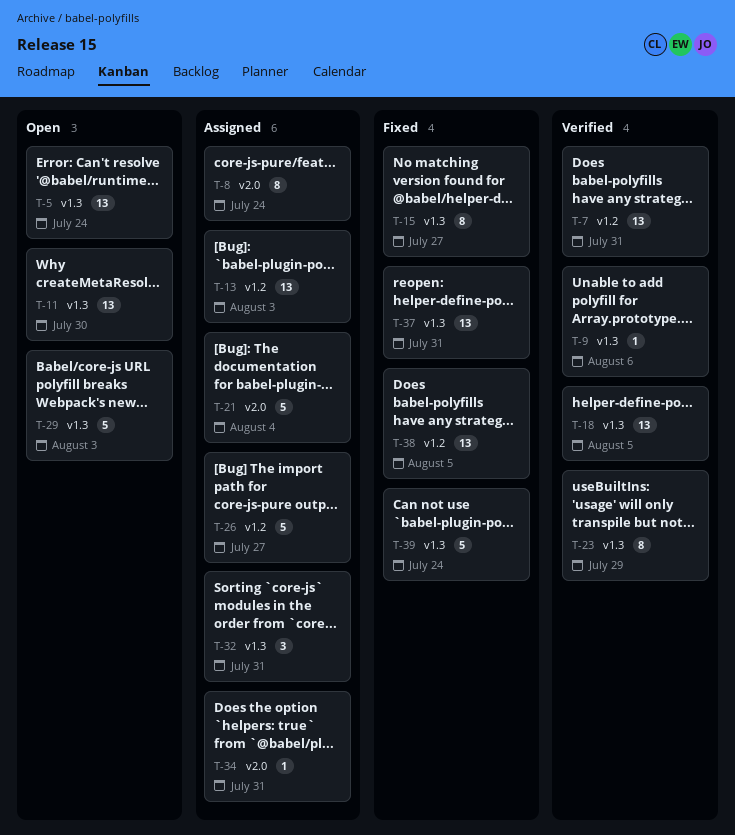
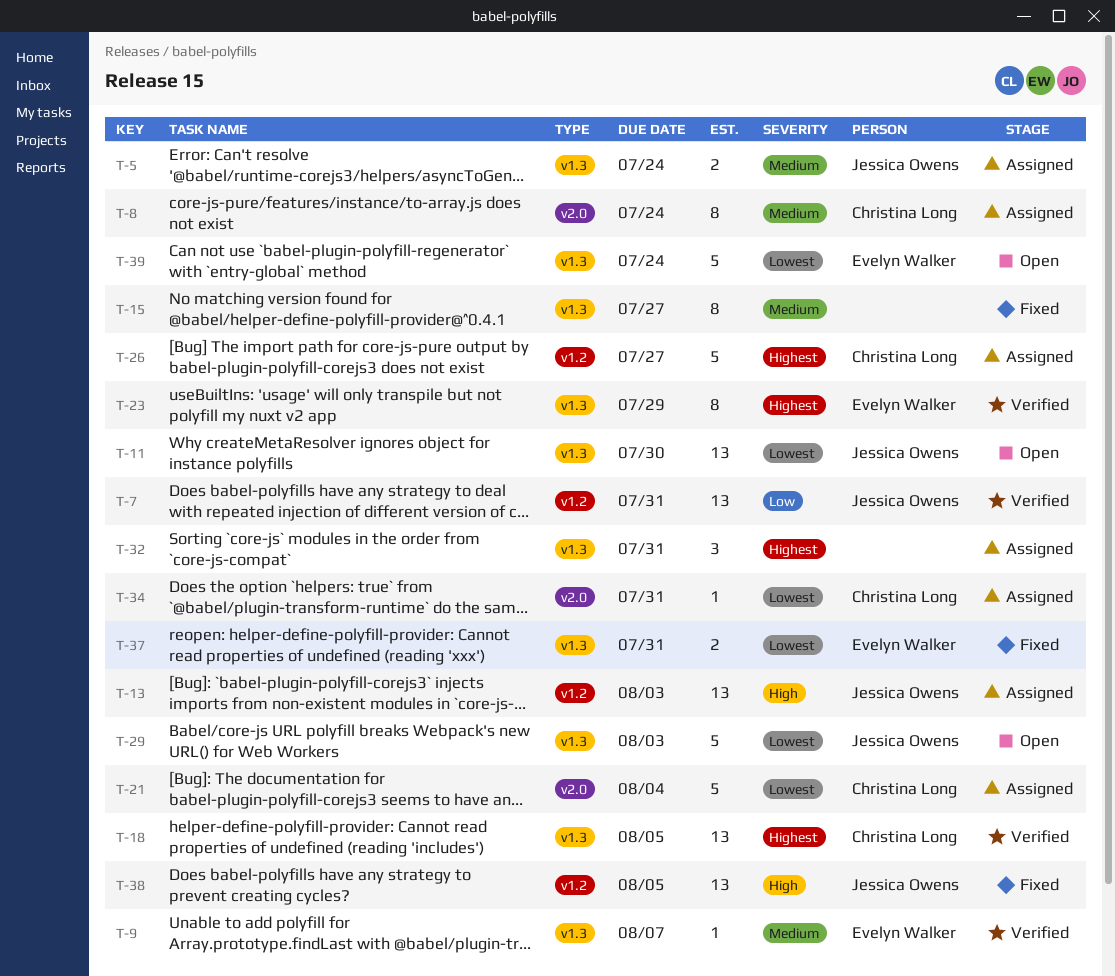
T-5, status: Open -> Assigned
T-5, estimate: 13 -> 2
T-9, due: Aug 6 -> Aug 7
T-37, estimate: 13 -> 2
T-39, status: Fixed -> Open

